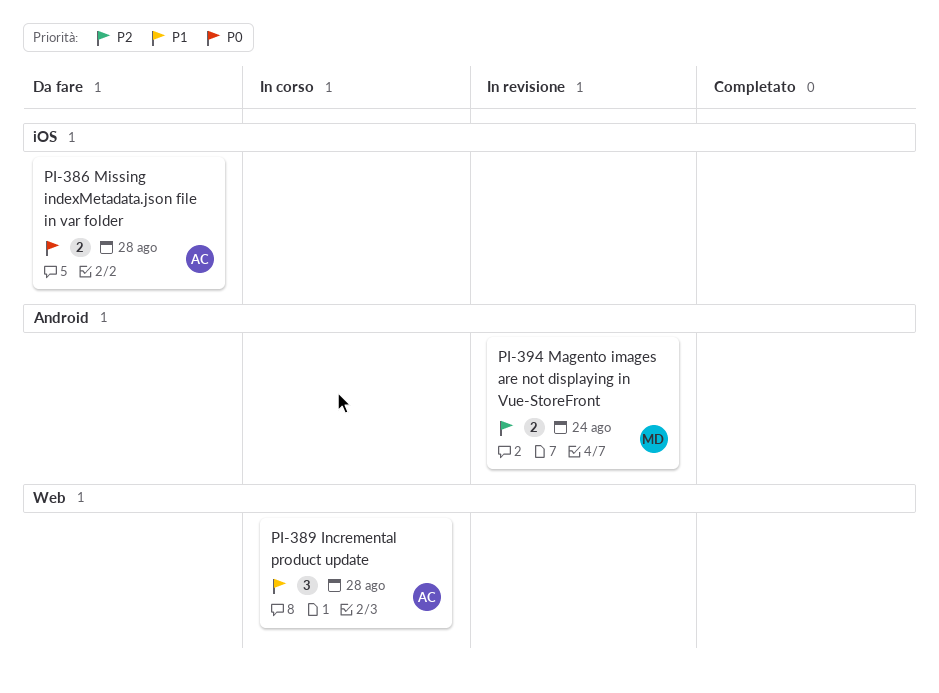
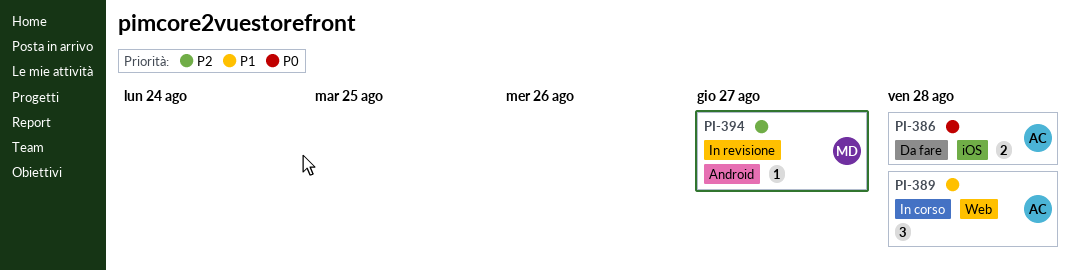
PI-394, estimate: 2 -> 1
PI-394, due: Aug 24 -> Aug 27

